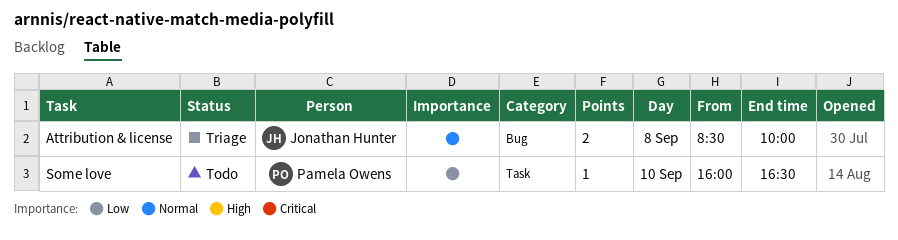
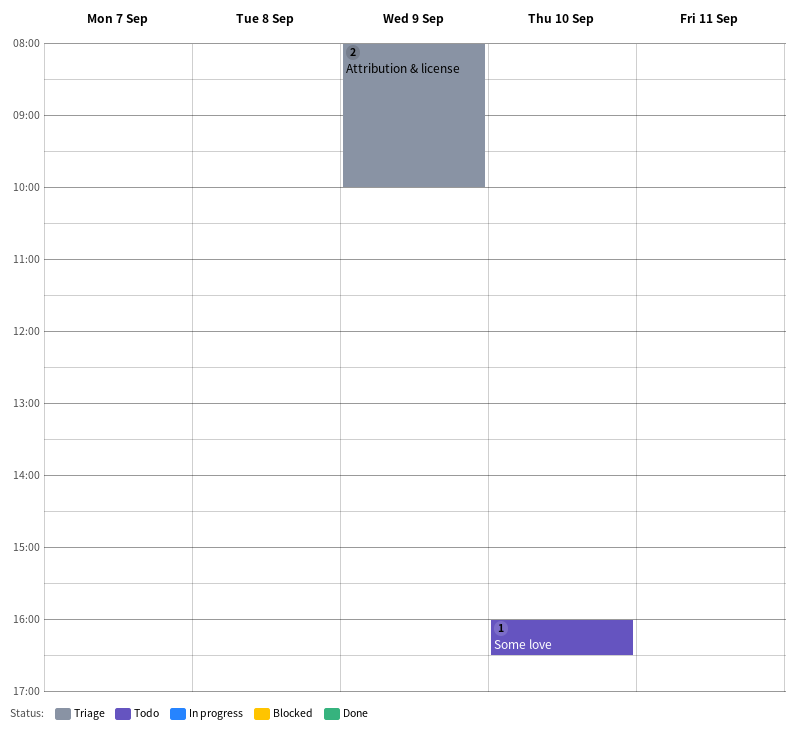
Attribution & license, day: Sep 8 -> Sep 9
Attribution & license, begins: 08:30 -> 08:00

